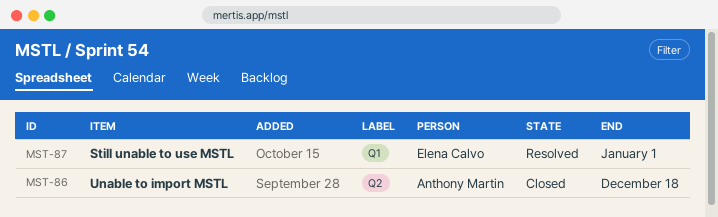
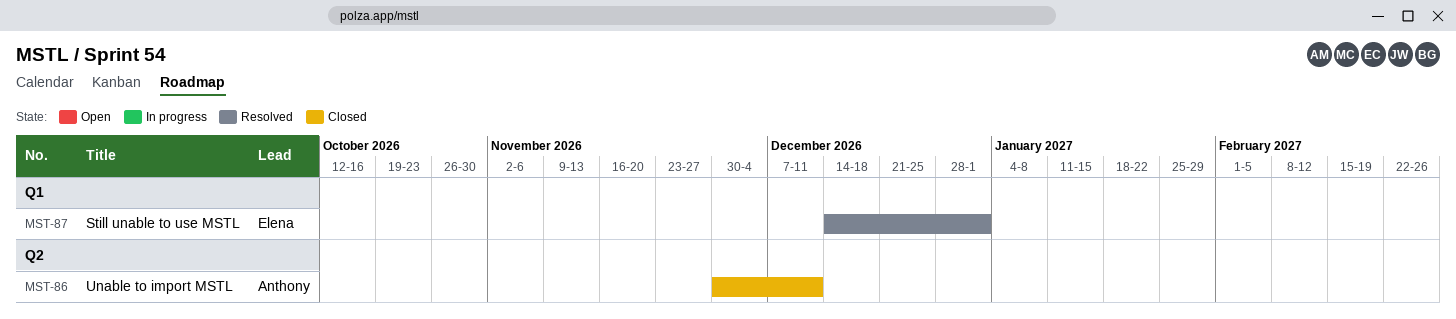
MST-86, due: Dec 18 -> Dec 11

